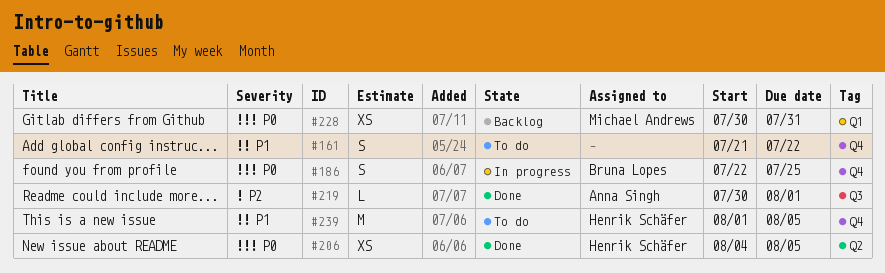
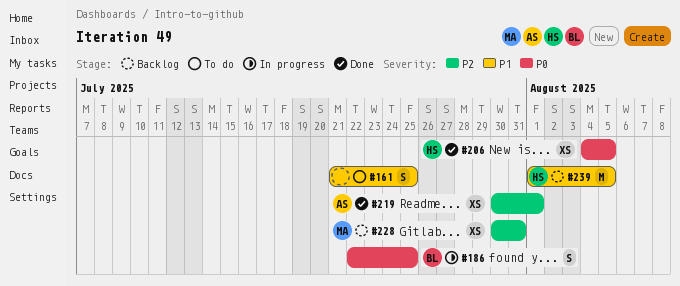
#161, due: Jul 22 -> Jul 25
#219, estimate: L -> XS
#228, priority: P0 -> P2
#239, status: To do -> Backlog

